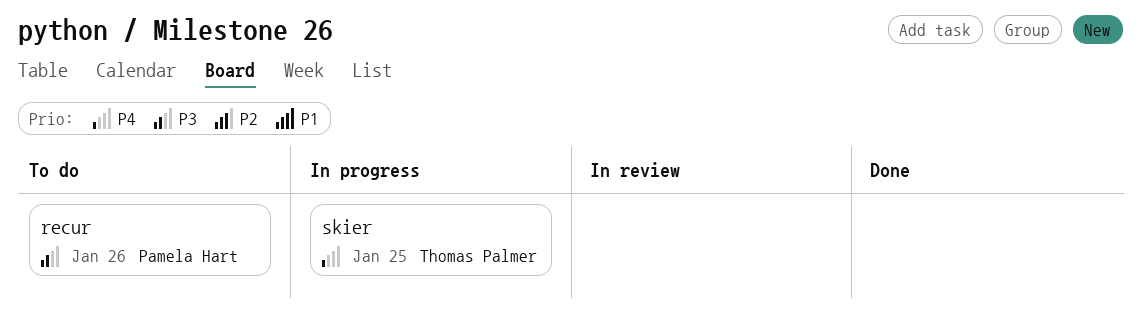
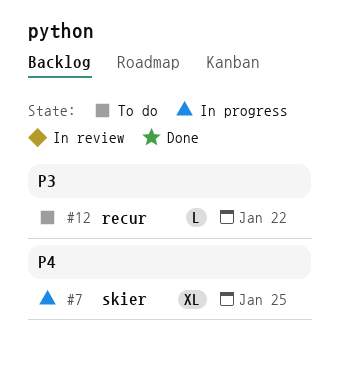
recur, due: Jan 26 -> Jan 22

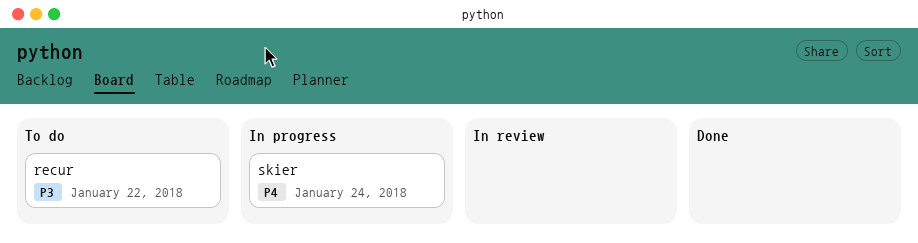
skier, due: Jan 25 -> Jan 24

